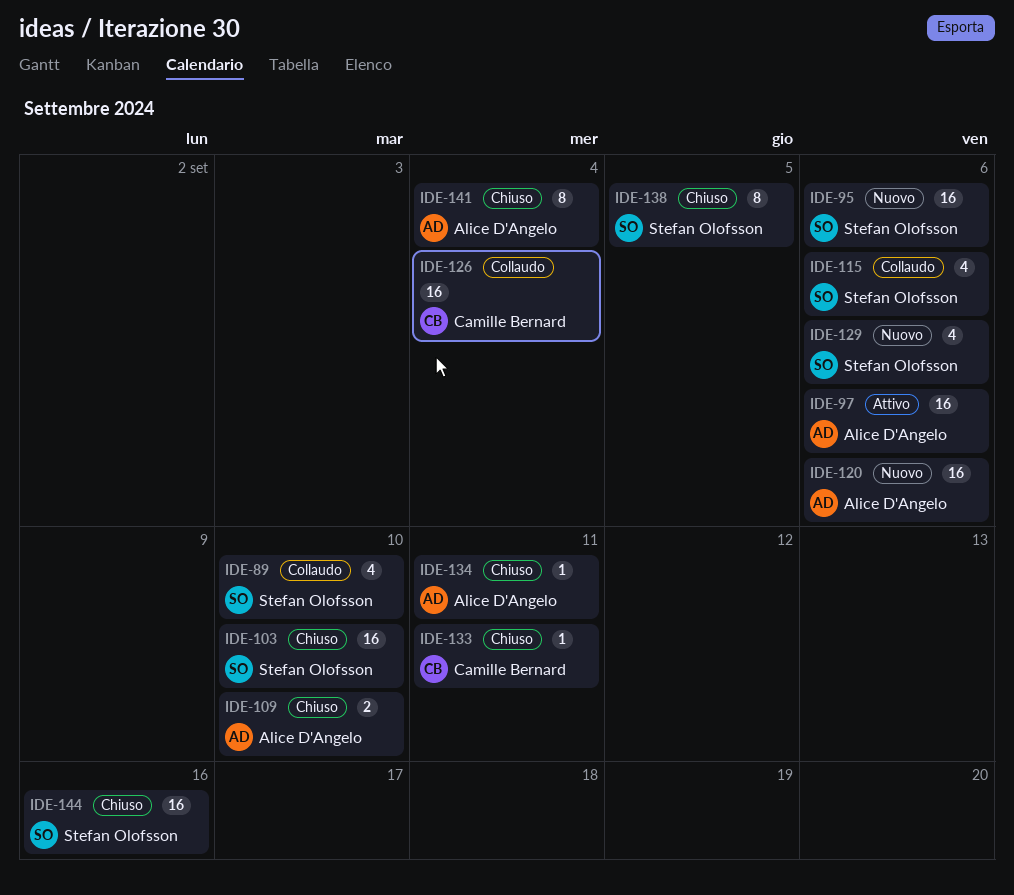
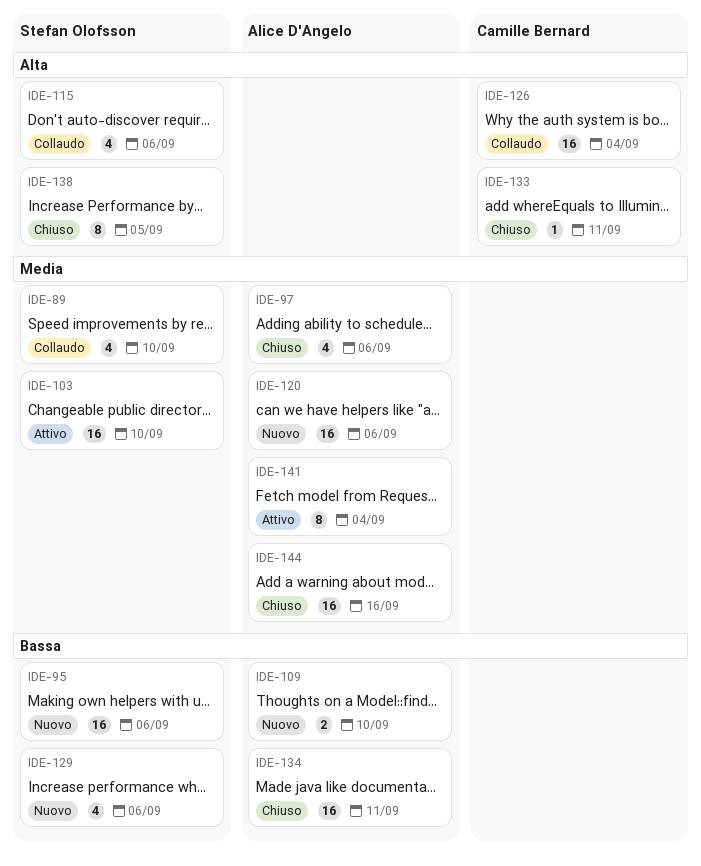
IDE-97, status: Attivo -> Chiuso
IDE-97, estimate: 16 -> 4
IDE-103, status: Chiuso -> Attivo
IDE-109, status: Chiuso -> Nuovo
IDE-134, estimate: 1 -> 16
IDE-141, status: Chiuso -> Attivo
IDE-144, owner: Stefan Olofsson -> Alice D'Angelo

